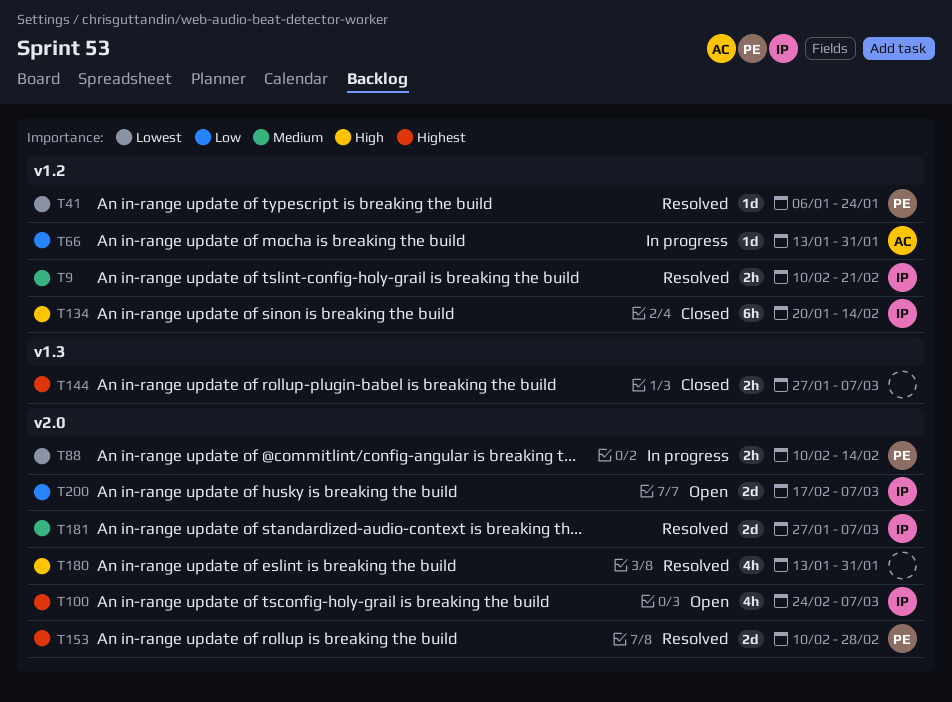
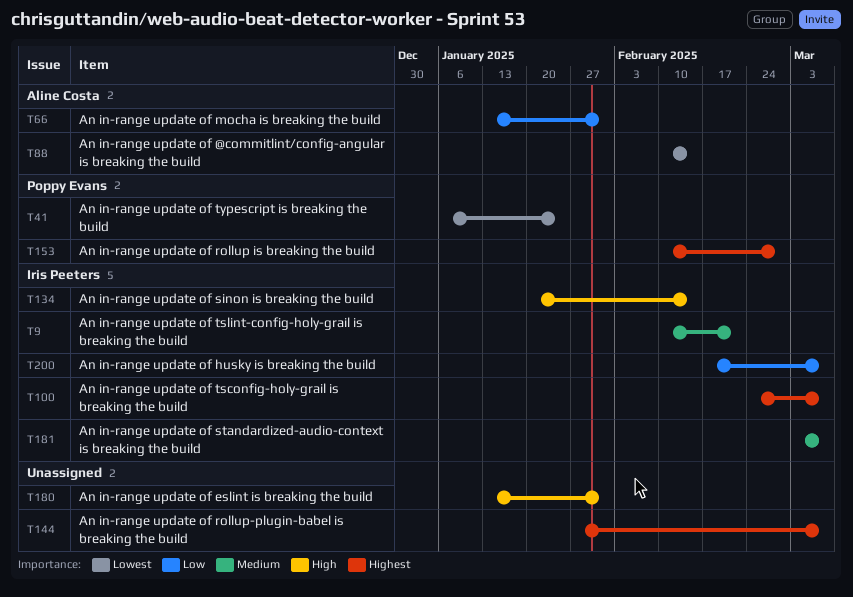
T88, owner: Poppy Evans -> Aline Costa
T181, start: Jan 27 -> Mar 3

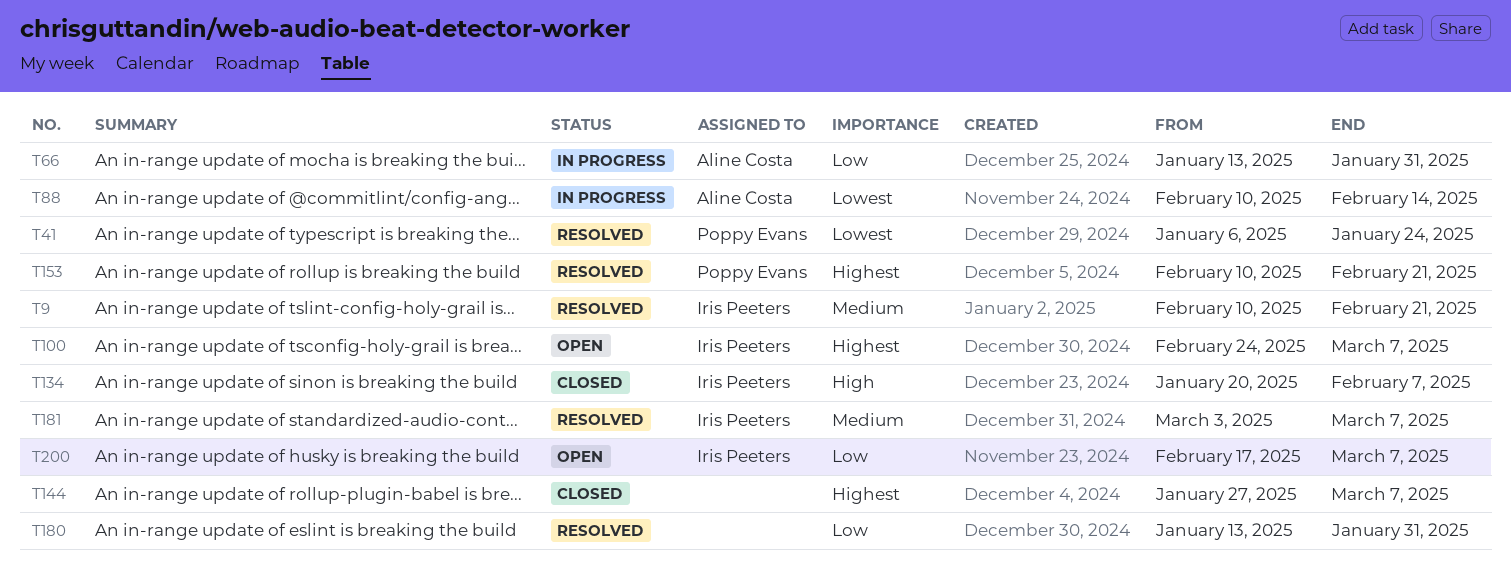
T134, due: Feb 14 -> Feb 7
T153, due: Feb 28 -> Feb 21
T180, priority: High -> Low

